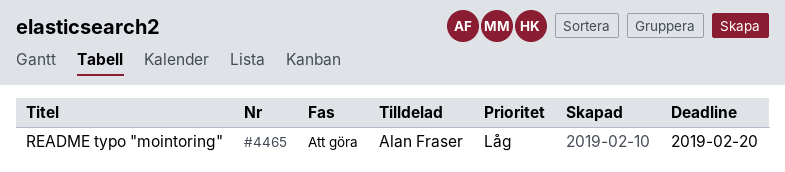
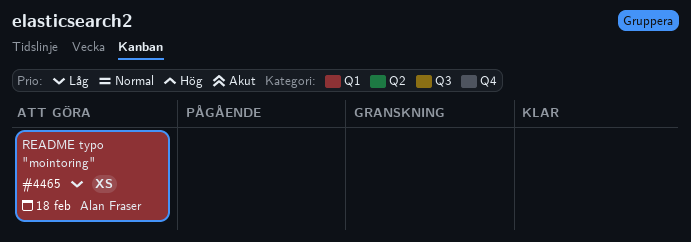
#4465, due: Feb 20 -> Feb 18

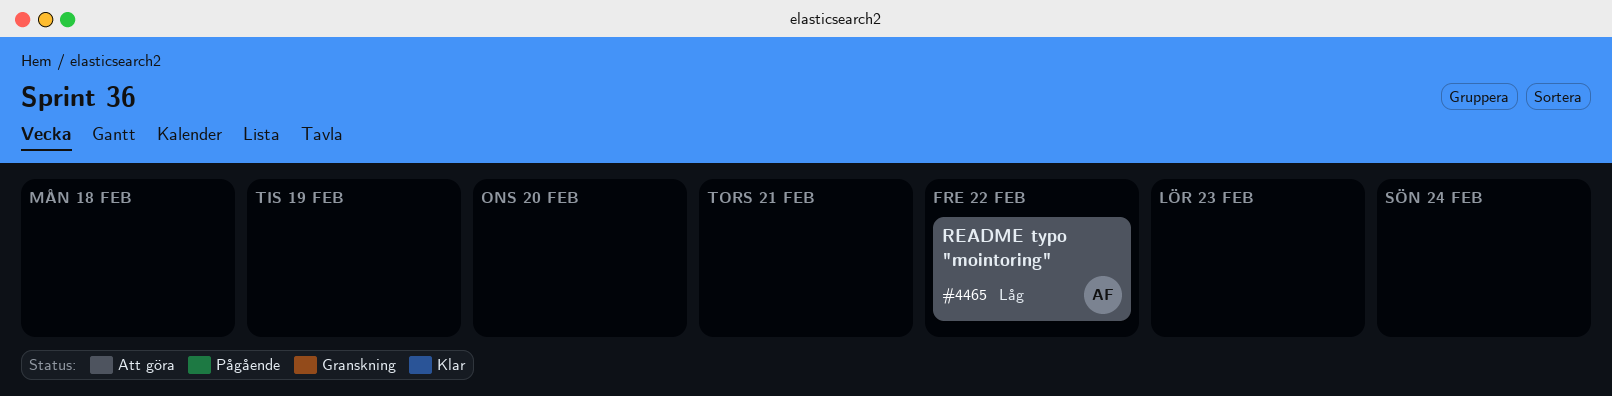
#4465, due: Feb 18 -> Feb 22

